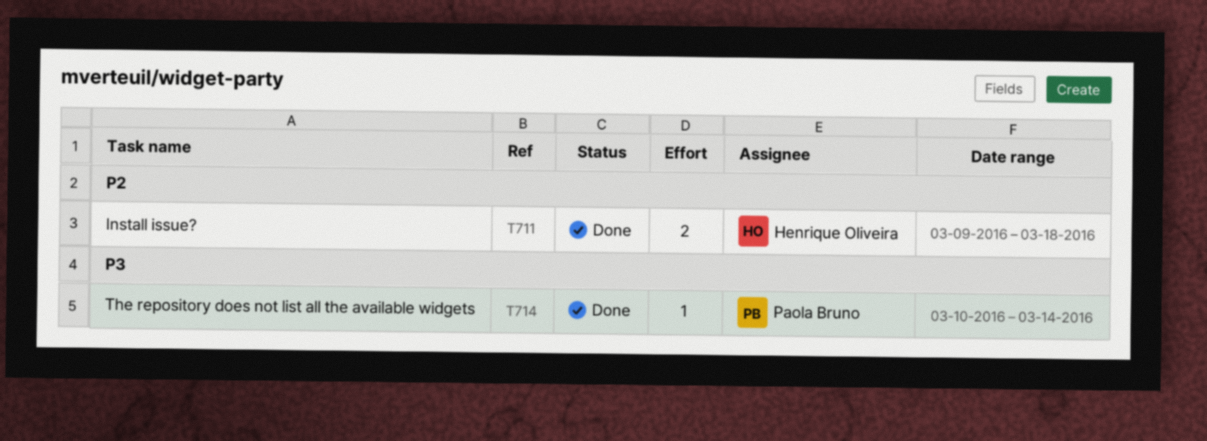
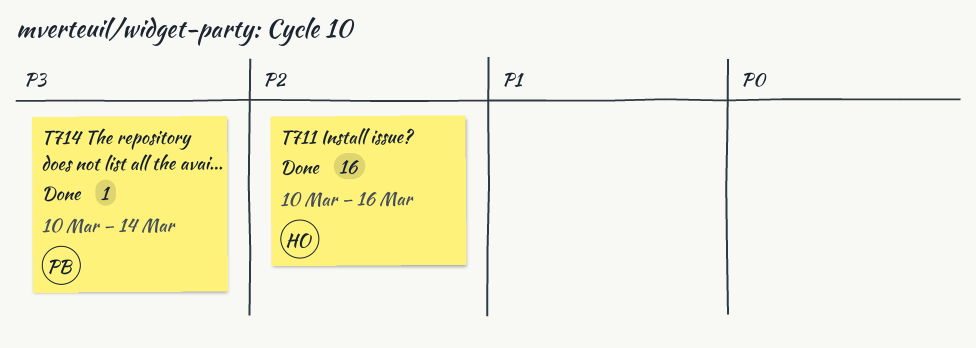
T711, estimate: 2 -> 16
T711, start: Mar 9 -> Mar 10
T711, due: Mar 18 -> Mar 16

